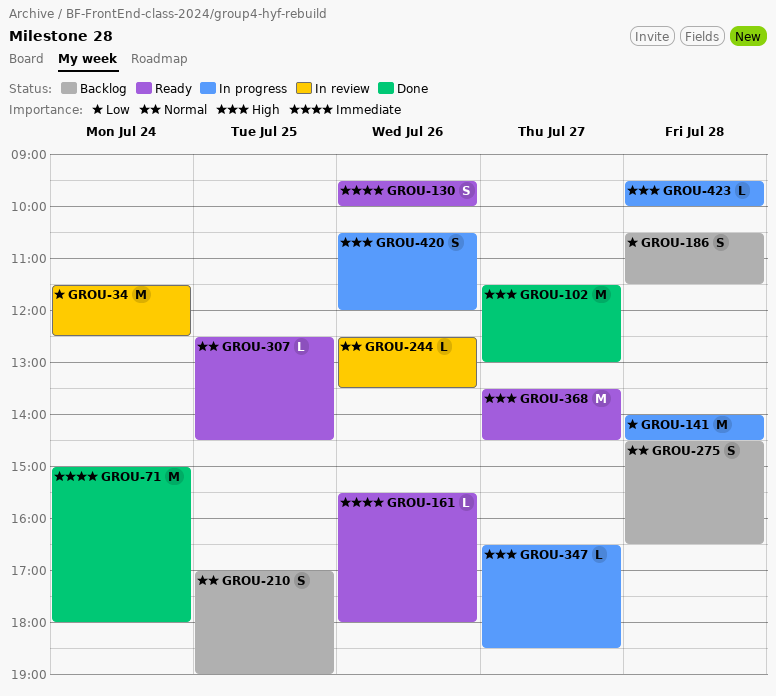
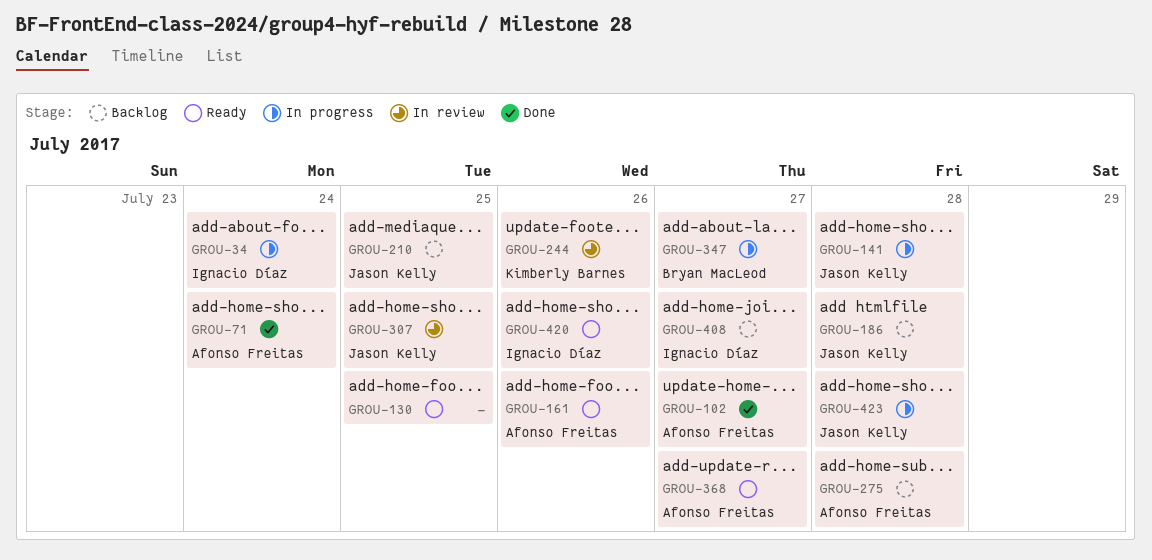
GROU-34, status: In review -> In progress
GROU-130, day: Jul 26 -> Jul 25
GROU-307, status: Ready -> In review
GROU-408: none -> present
GROU-420, status: In progress -> Ready

